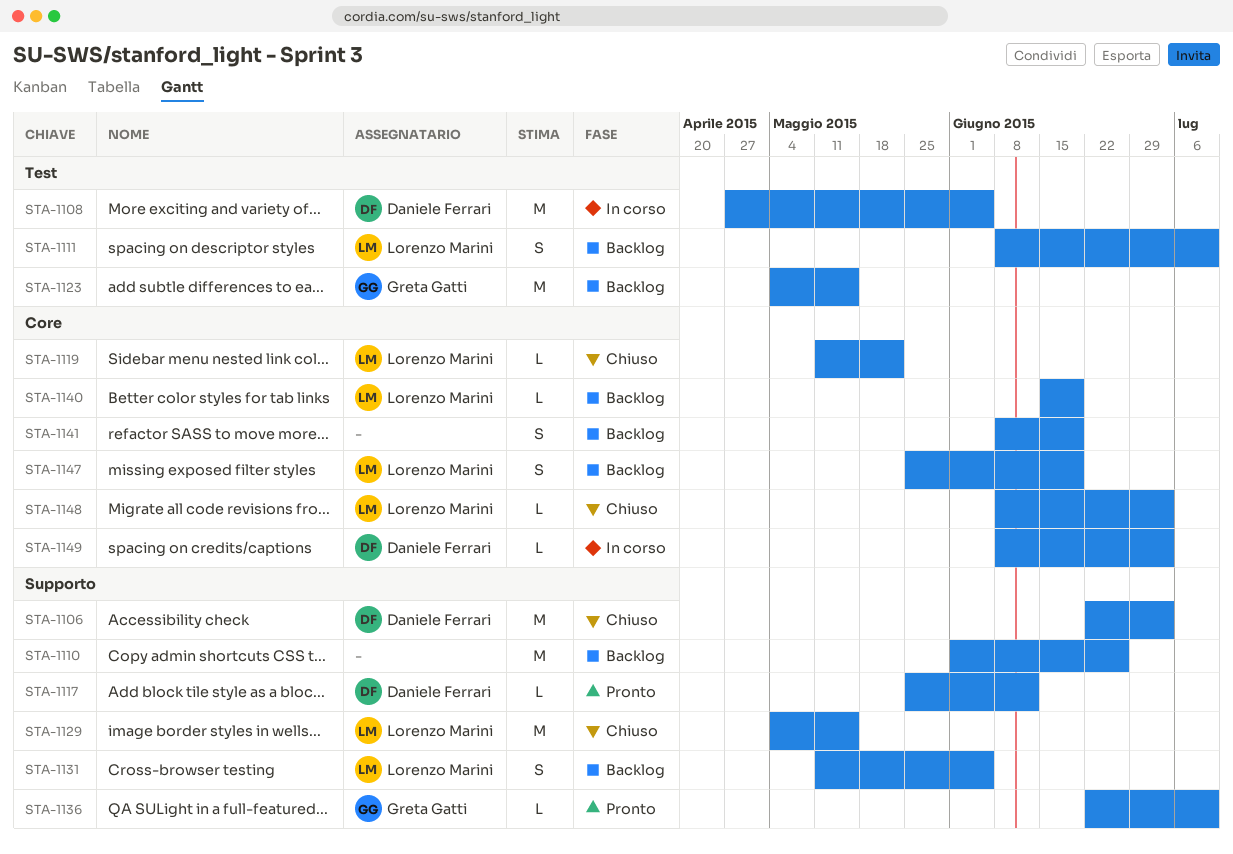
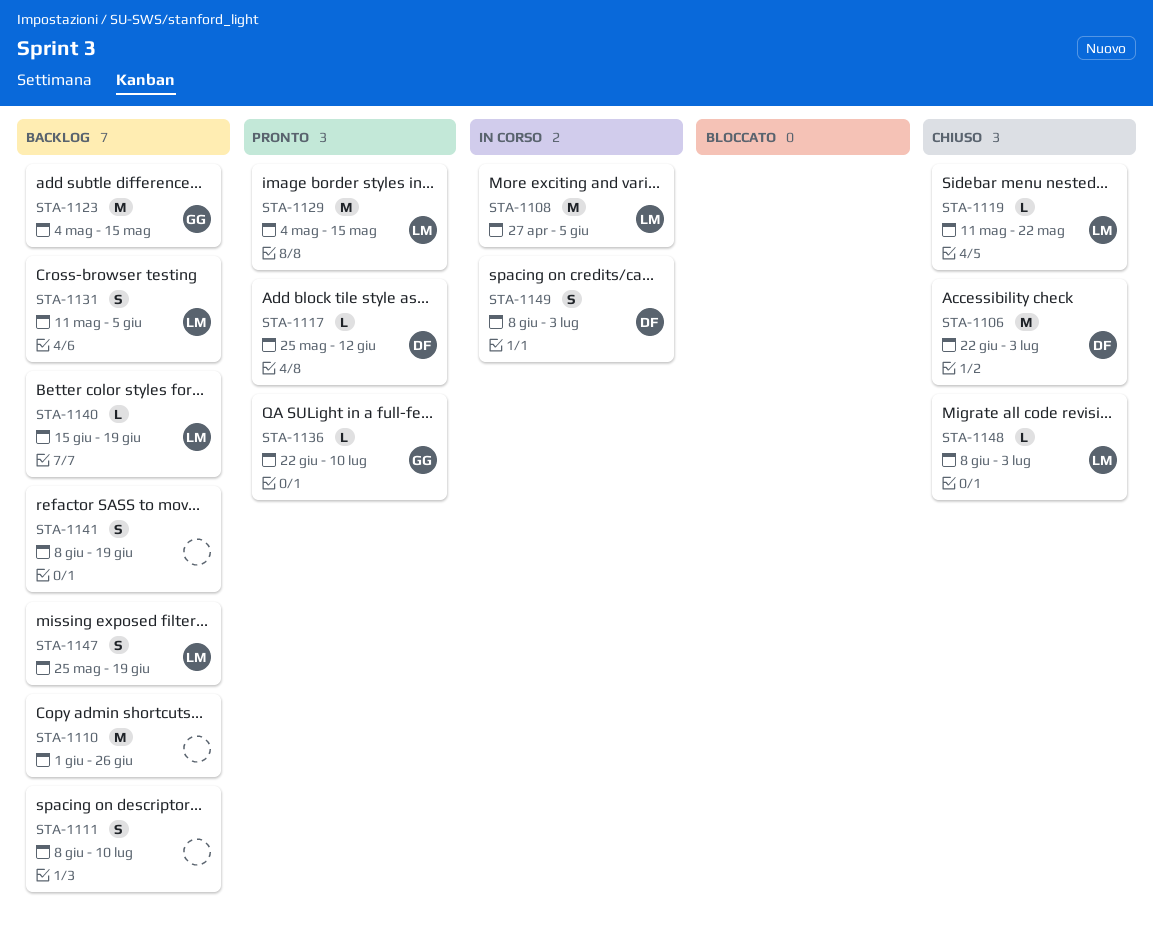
STA-1108, owner: Daniele Ferrari -> Lorenzo Marini
STA-1111, owner: Lorenzo Marini -> none
STA-1129, status: Chiuso -> Pronto
STA-1149, estimate: L -> S

